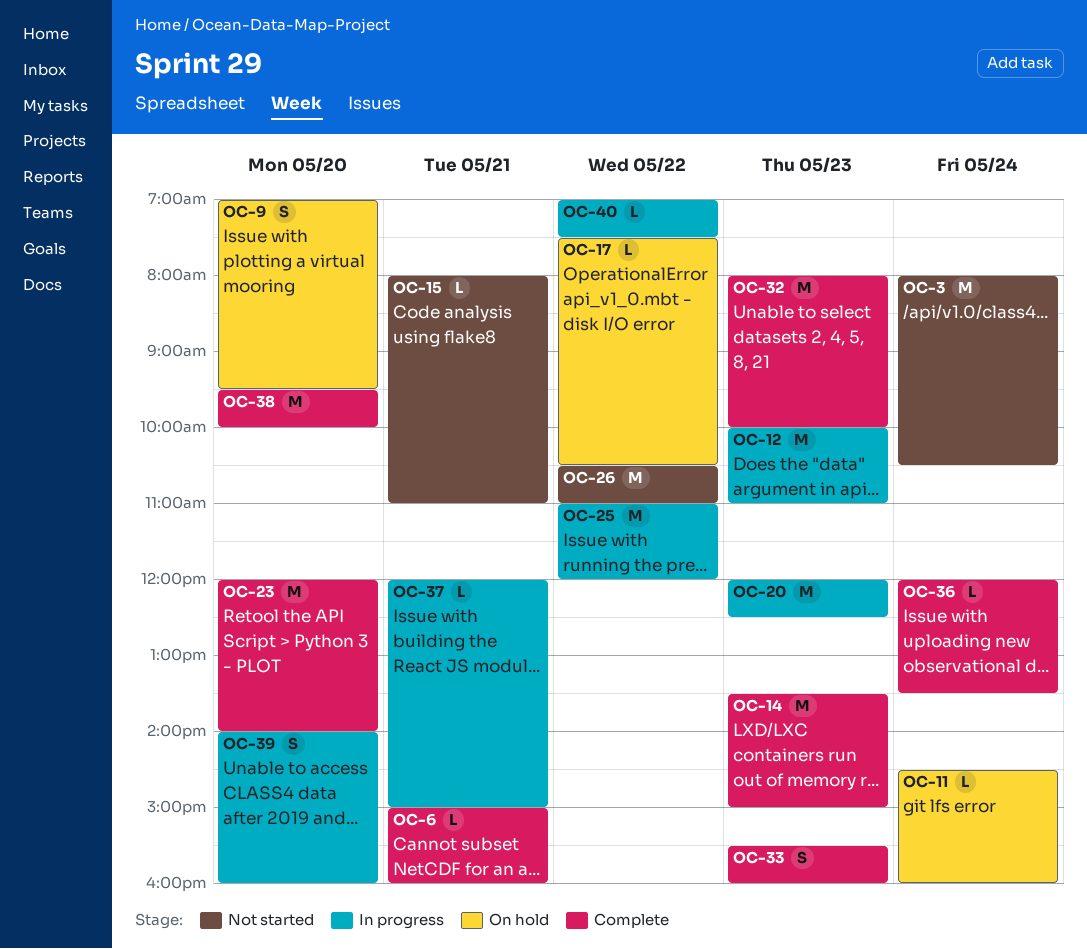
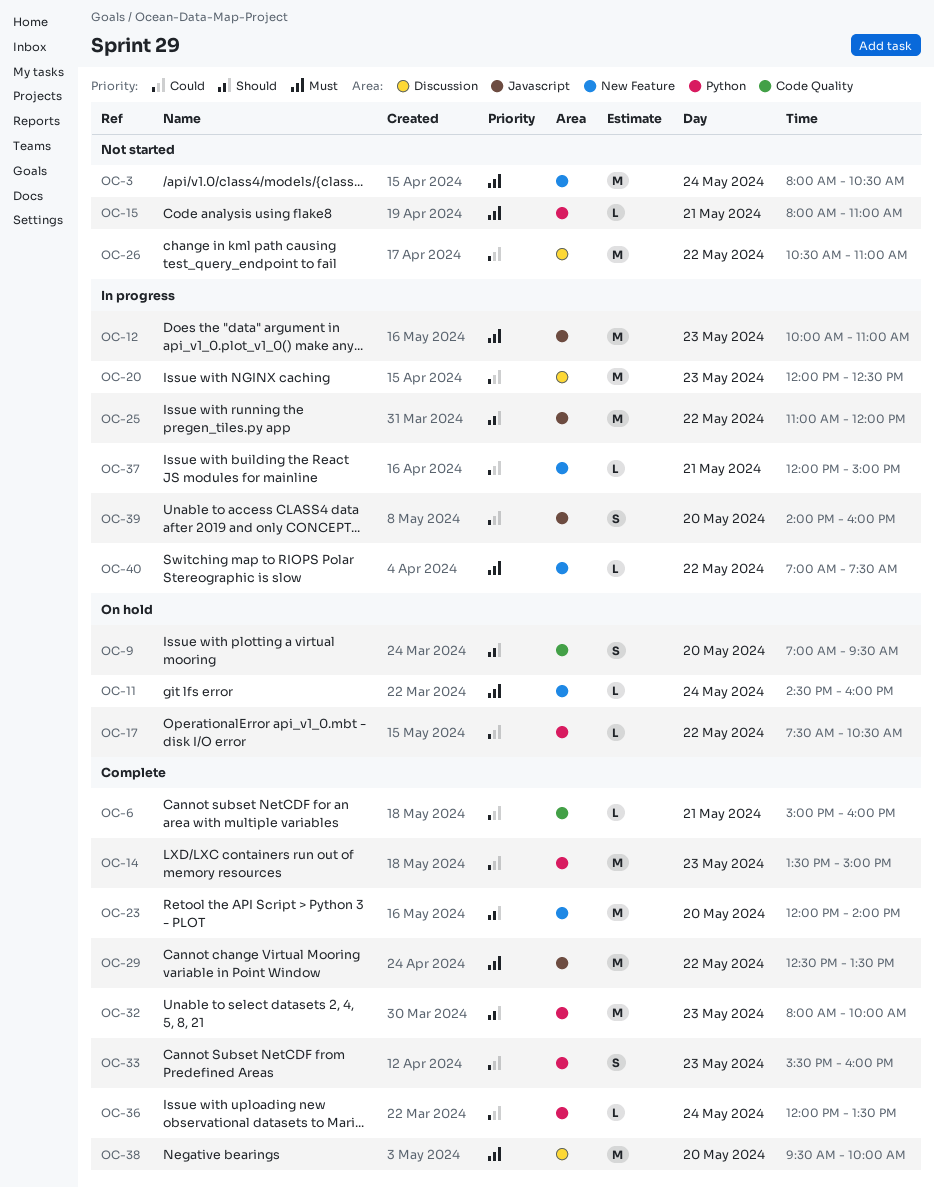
OC-29: none -> present

